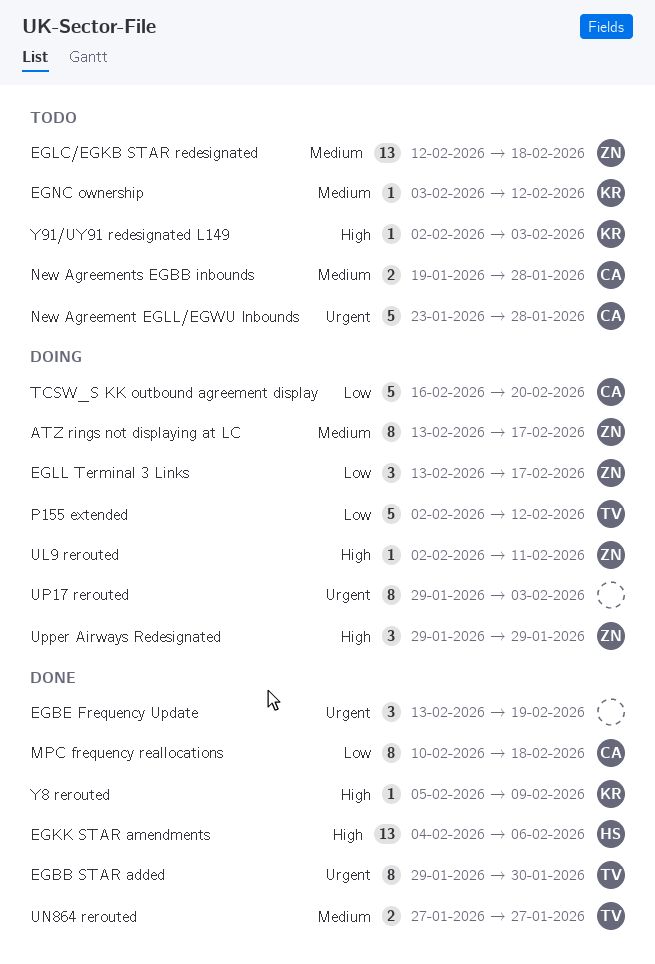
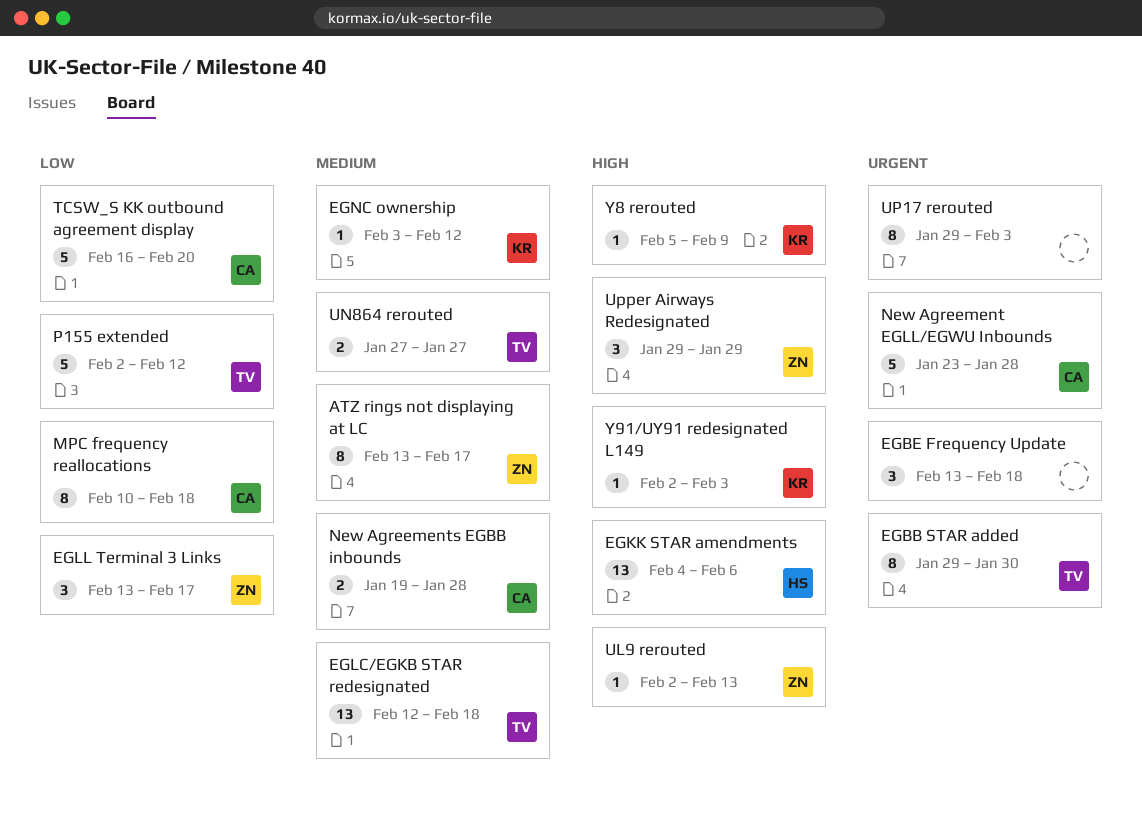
EGBE Frequency Update, due: Feb 19 -> Feb 18
EGLC/EGKB STAR redesignated, owner: ZN -> TV
UL9 rerouted, due: Feb 11 -> Feb 13

